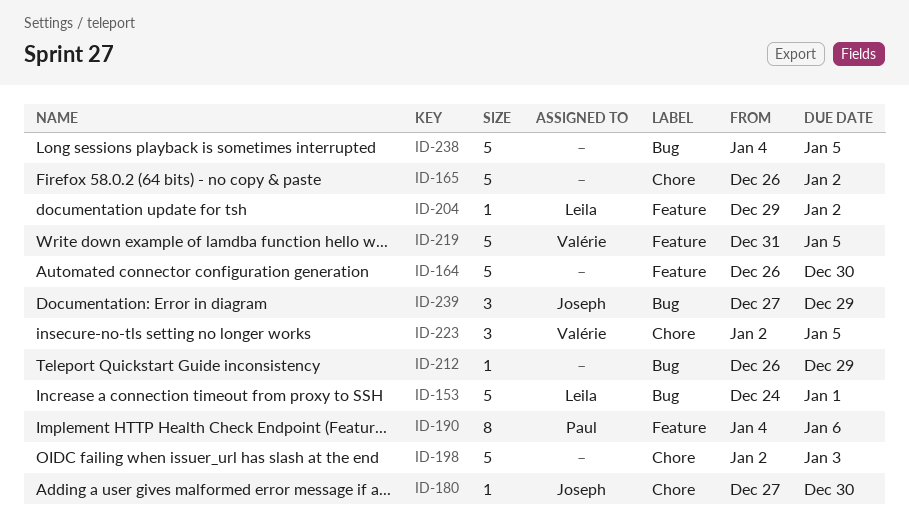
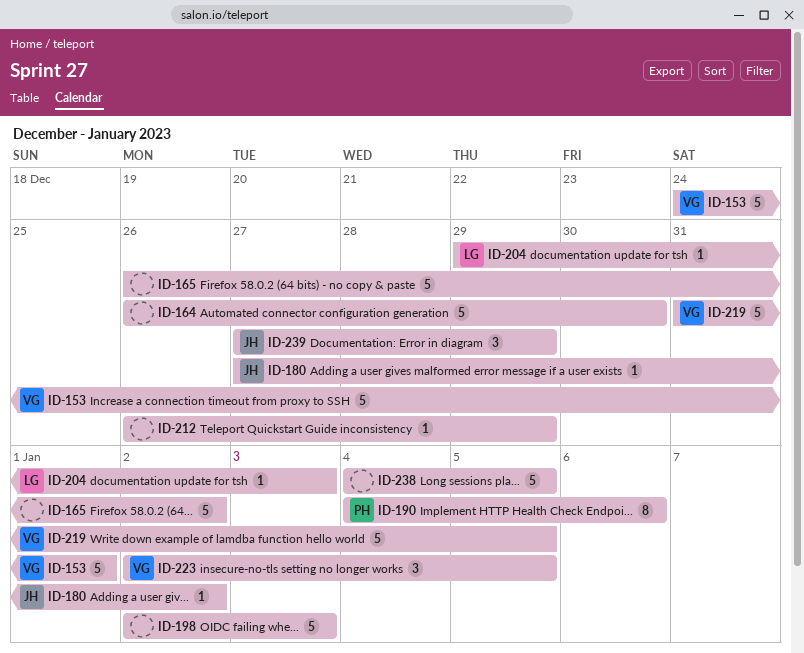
ID-153, owner: Leila -> Valérie
ID-180, due: Dec 30 -> Jan 2
ID-204, due: Jan 2 -> Jan 3

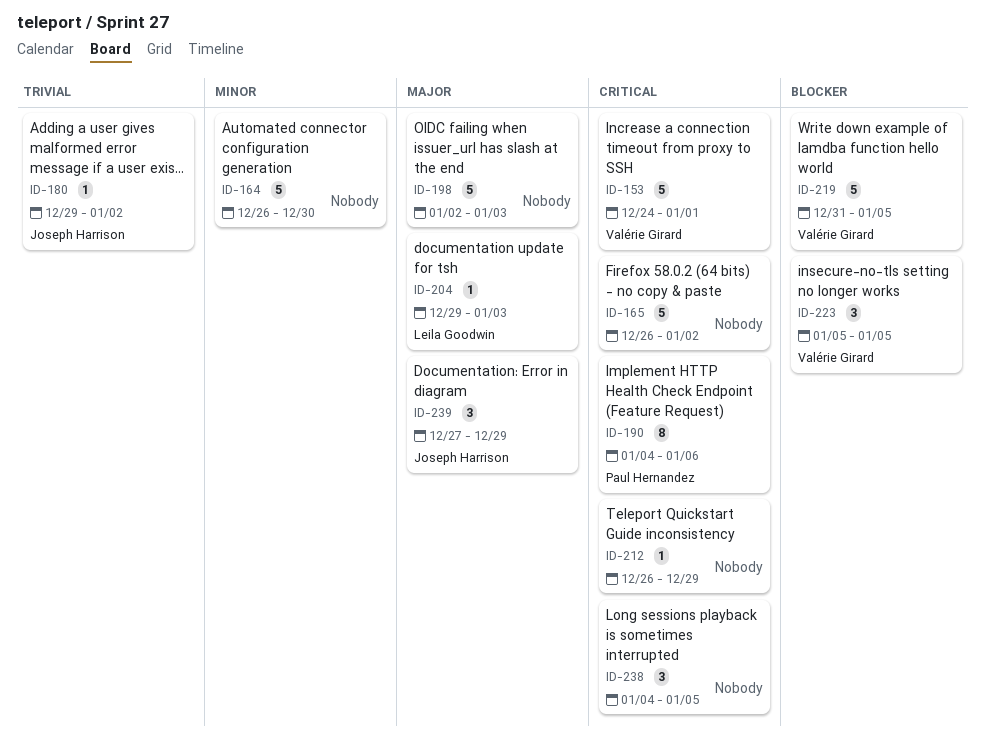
ID-180, start: Dec 27 -> Dec 29
ID-223, start: Jan 2 -> Jan 5
ID-238, estimate: 5 -> 3

